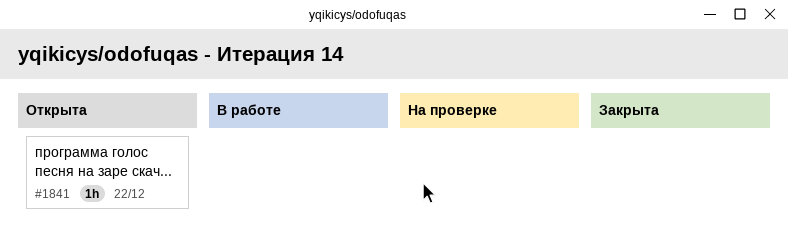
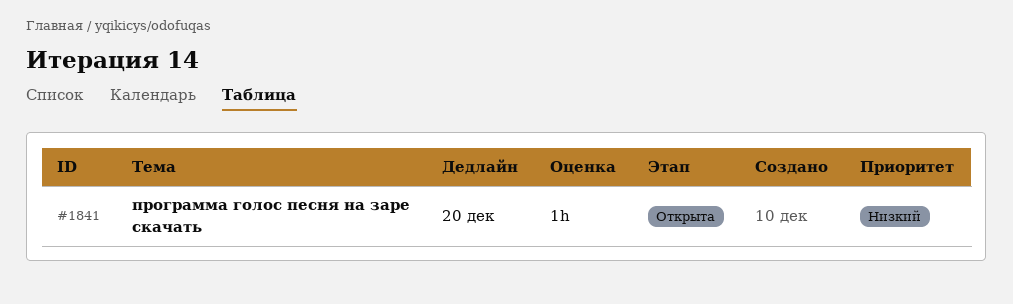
#1841, due: Dec 22 -> Dec 20

